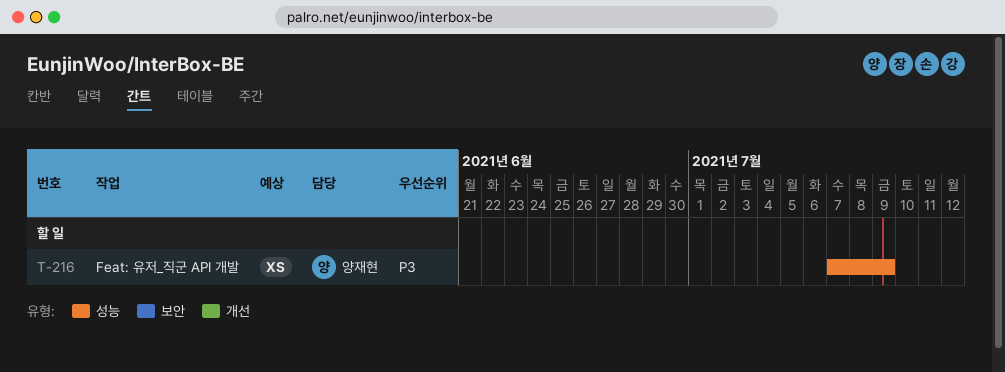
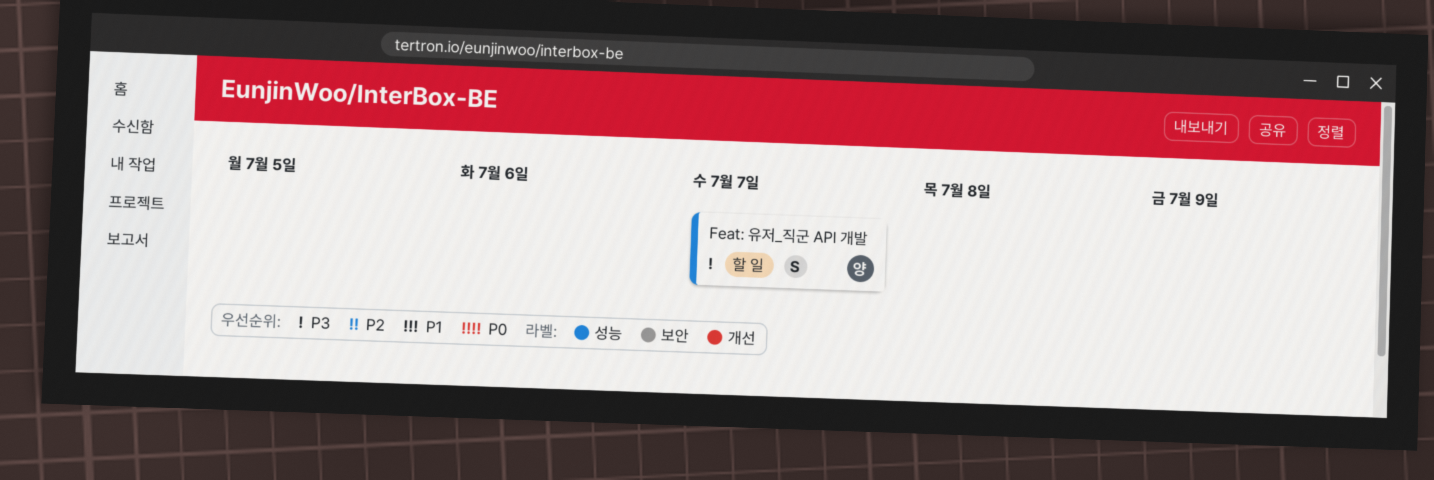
Feat: 유저_직군 API 개발, estimate: XS -> S
Feat: 유저_직군 API 개발, due: Jul 9 -> Jul 7

